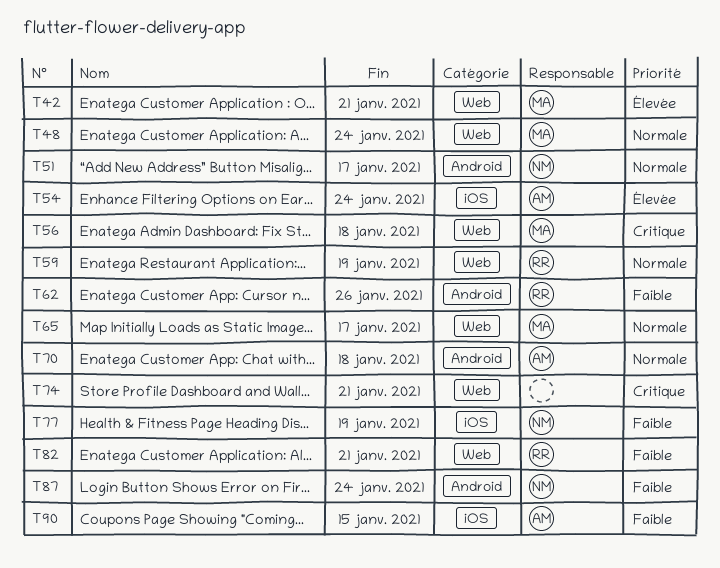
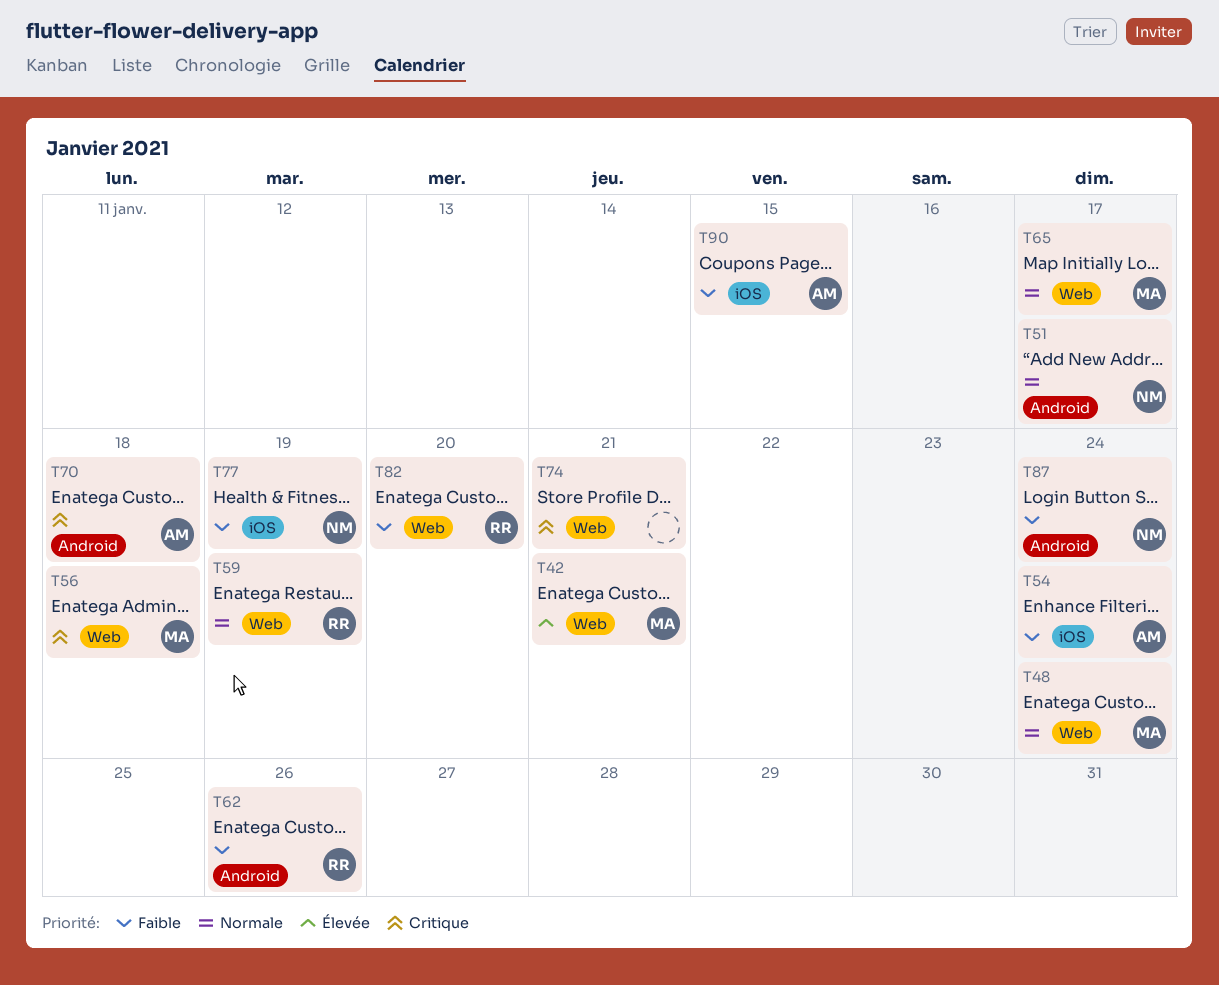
T54, priority: Élevée -> Faible
T70, priority: Normale -> Critique
T82, due: Jan 21 -> Jan 20

